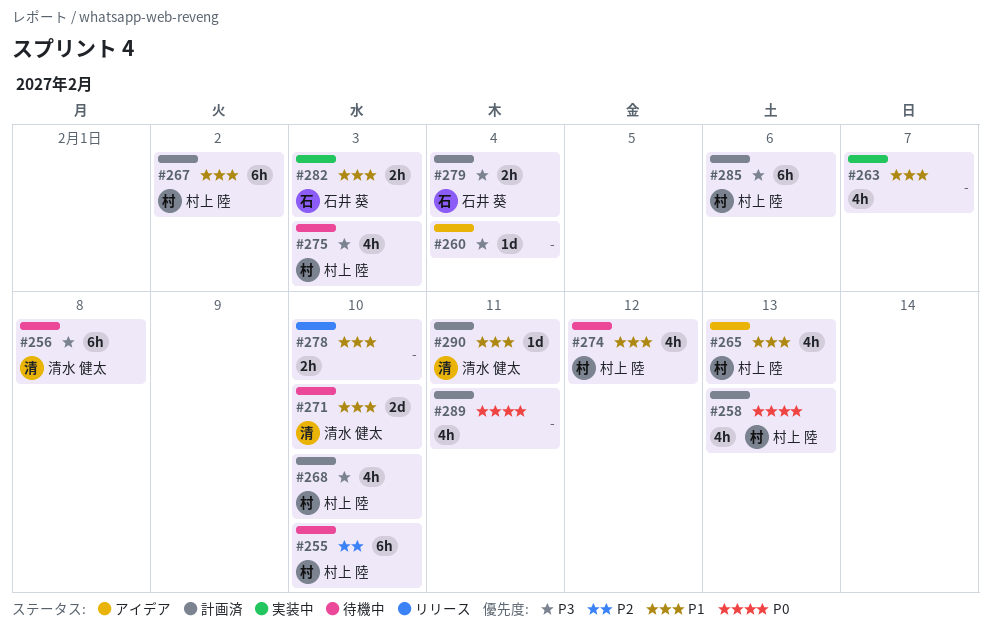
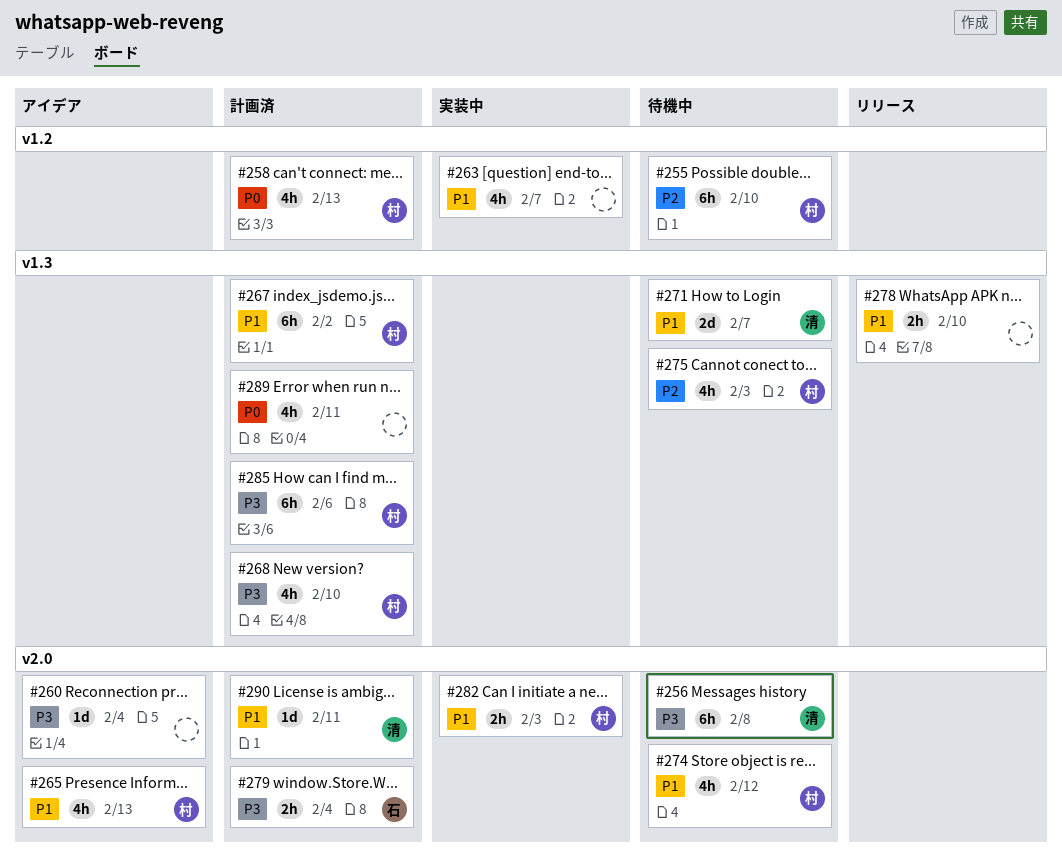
#271, due: Feb 10 -> Feb 7
#275, priority: P3 -> P2
#282, owner: 石井 葵 -> 村上 陸

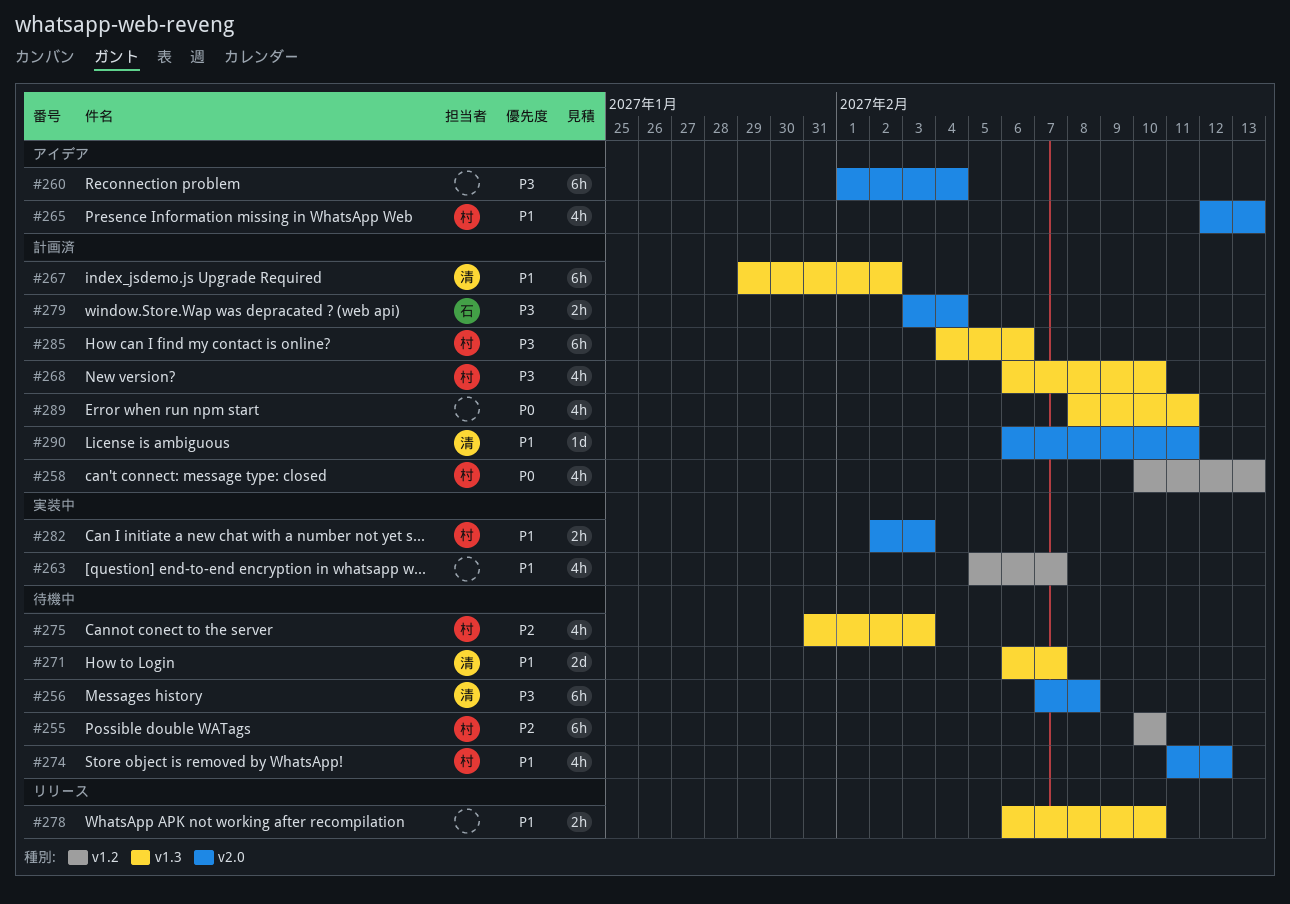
#260, estimate: 1d -> 6h
#267, owner: 村 -> 清

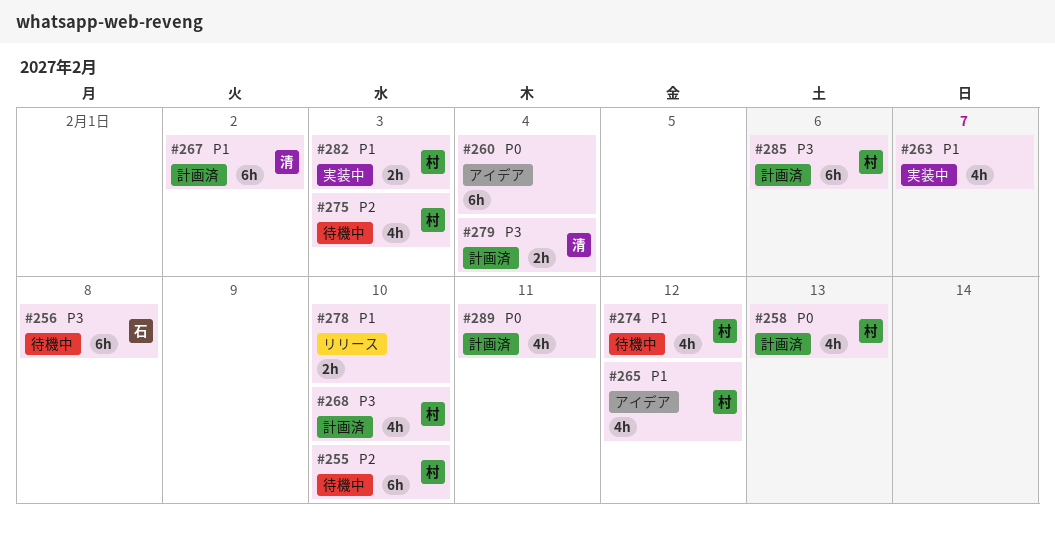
#256, owner: 清 -> 石
#260, priority: P3 -> P0
#265, due: Feb 13 -> Feb 12
#271: present -> none
#279, owner: 石 -> 清
#290: present -> none

